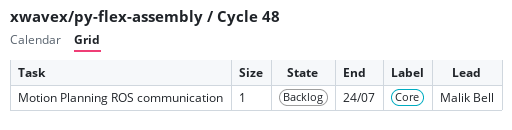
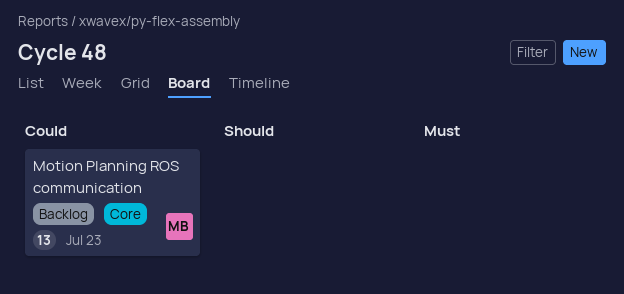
Motion Planning ROS communication, estimate: 1 -> 13
Motion Planning ROS communication, due: Jul 24 -> Jul 23

